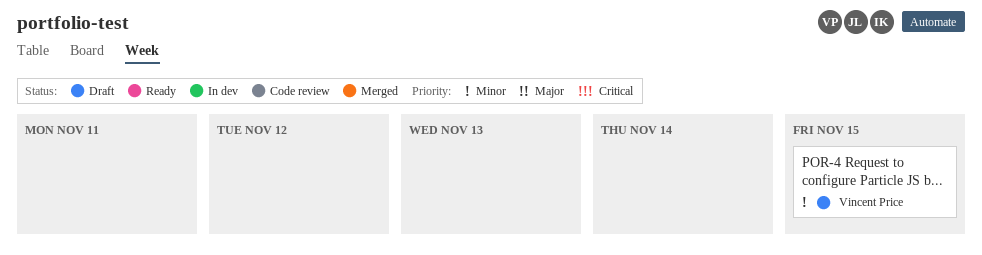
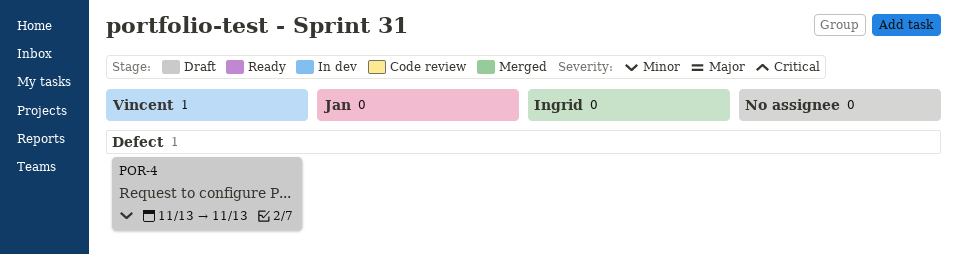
POR-4, due: Nov 15 -> Nov 13

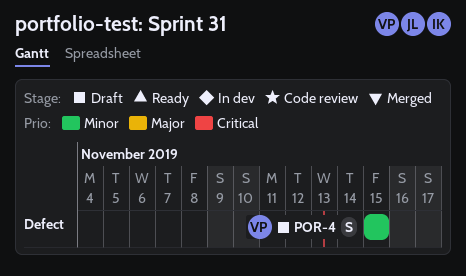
POR-4, start: Nov 13 -> Nov 15
POR-4, due: Nov 13 -> Nov 15

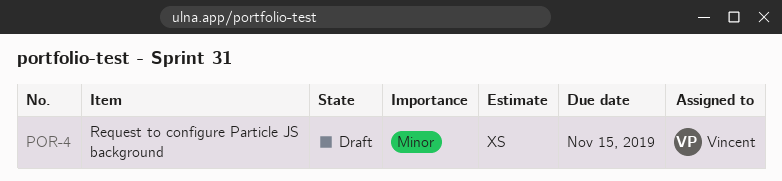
POR-4, estimate: S -> XS

